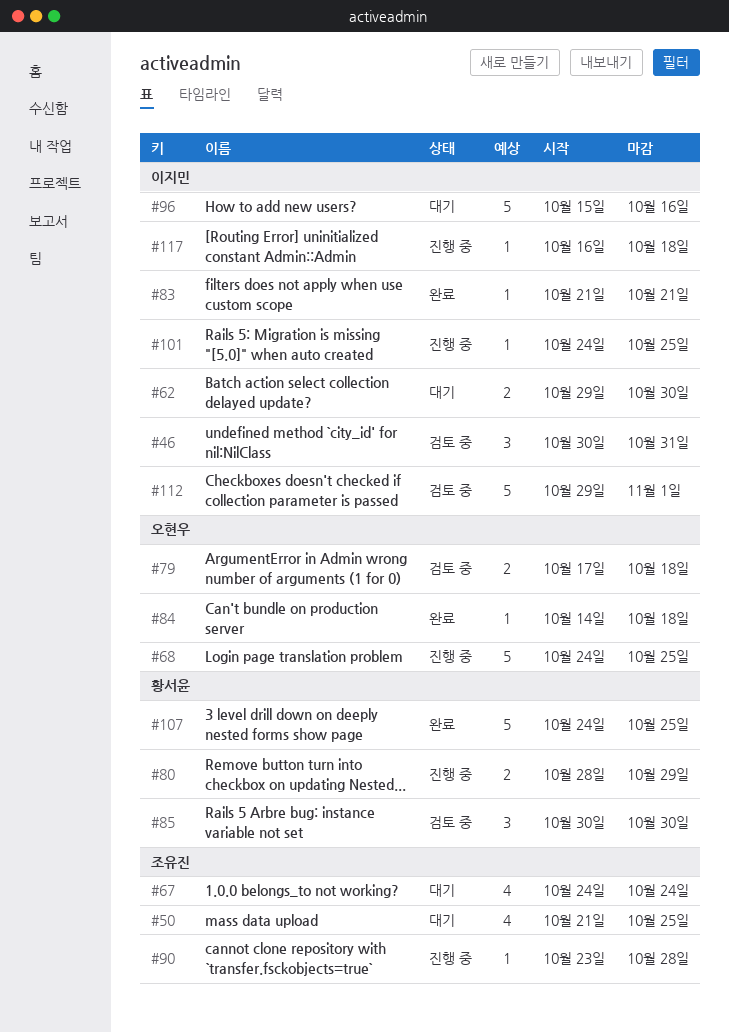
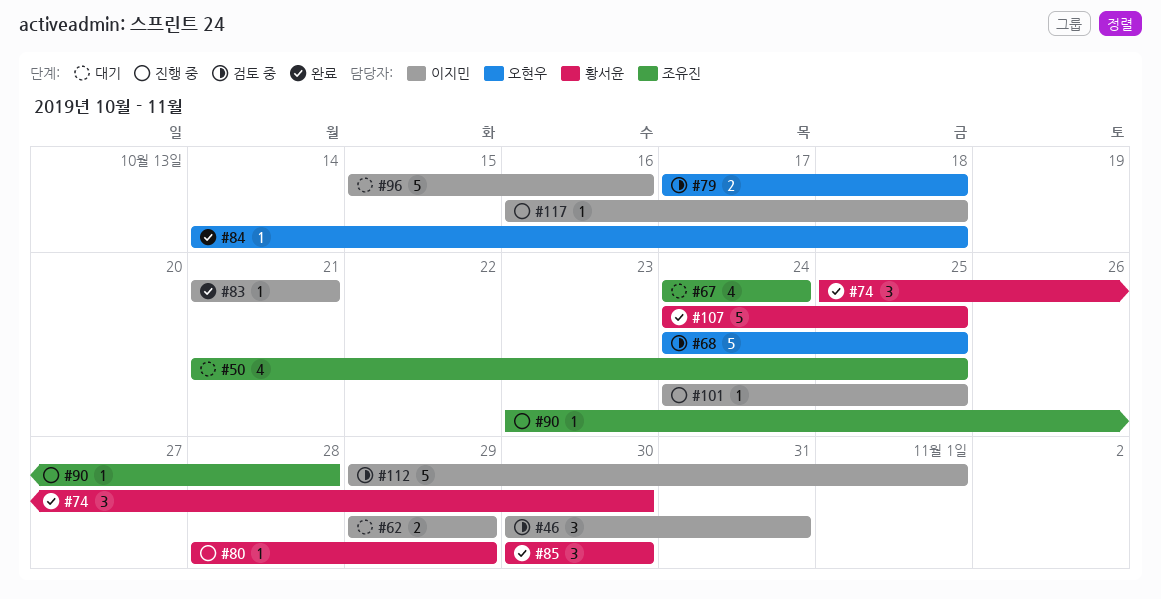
#62, due: Oct 30 -> Oct 29
#68, status: 진행 중 -> 검토 중
#74: none -> present
#80, estimate: 2 -> 1
#85, status: 검토 중 -> 완료

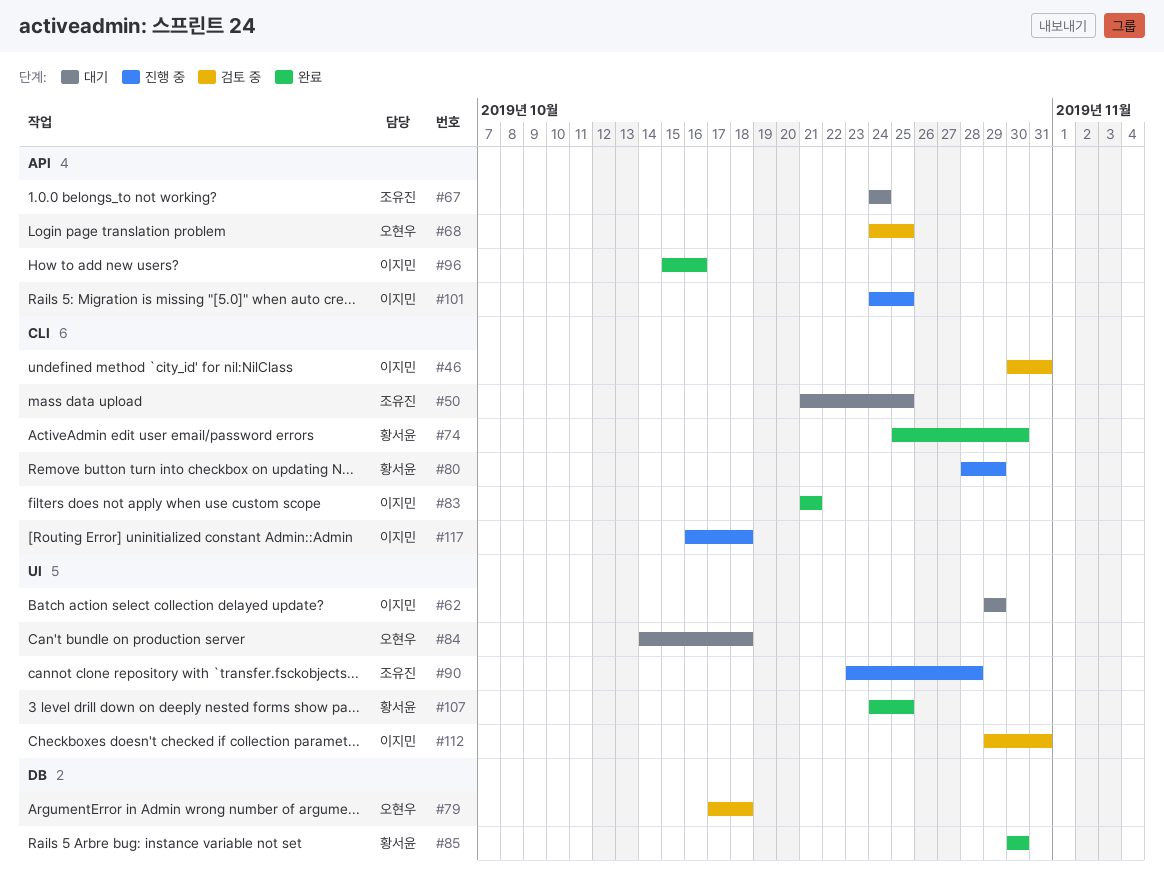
#84, status: 완료 -> 대기
#96, status: 대기 -> 완료
#112, due: Nov 1 -> Oct 31

